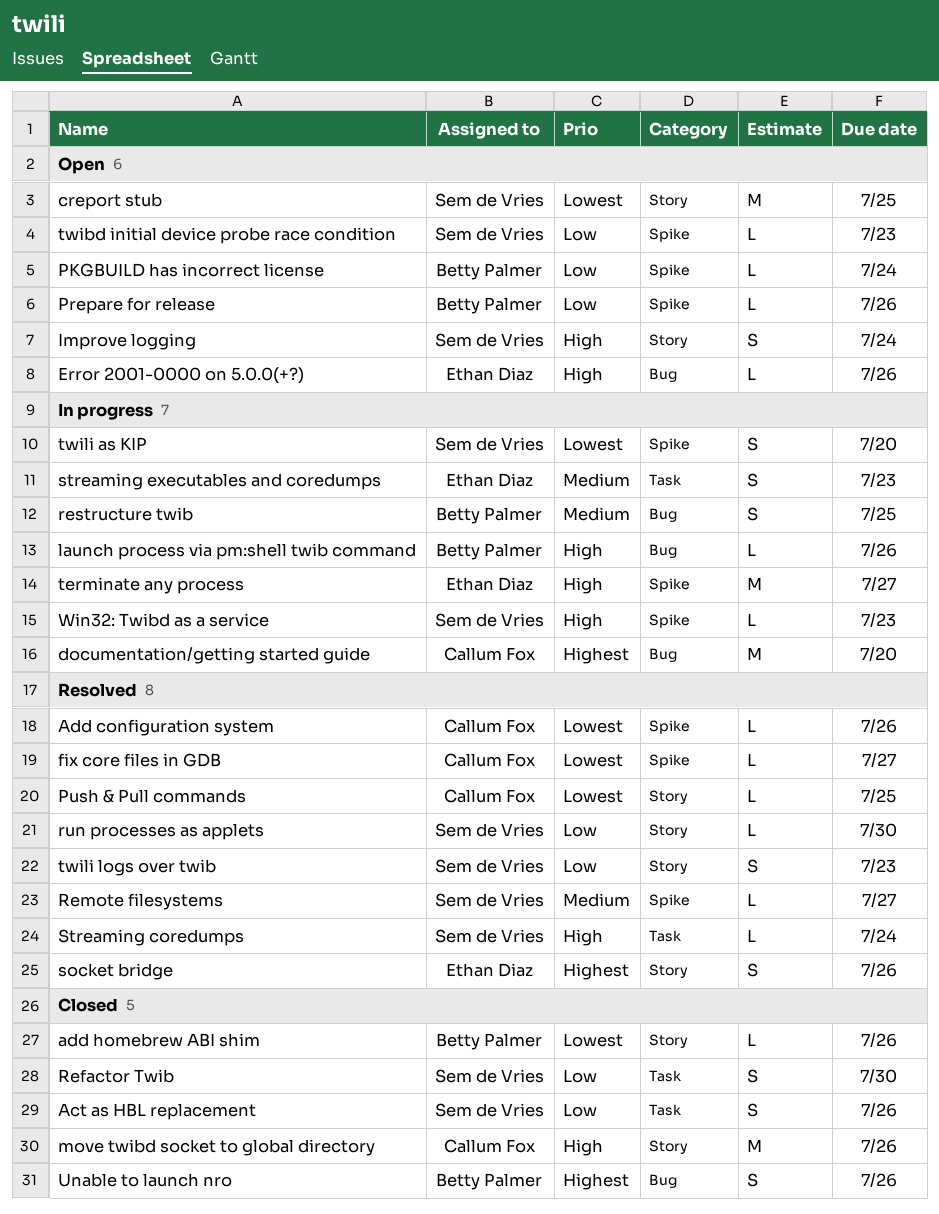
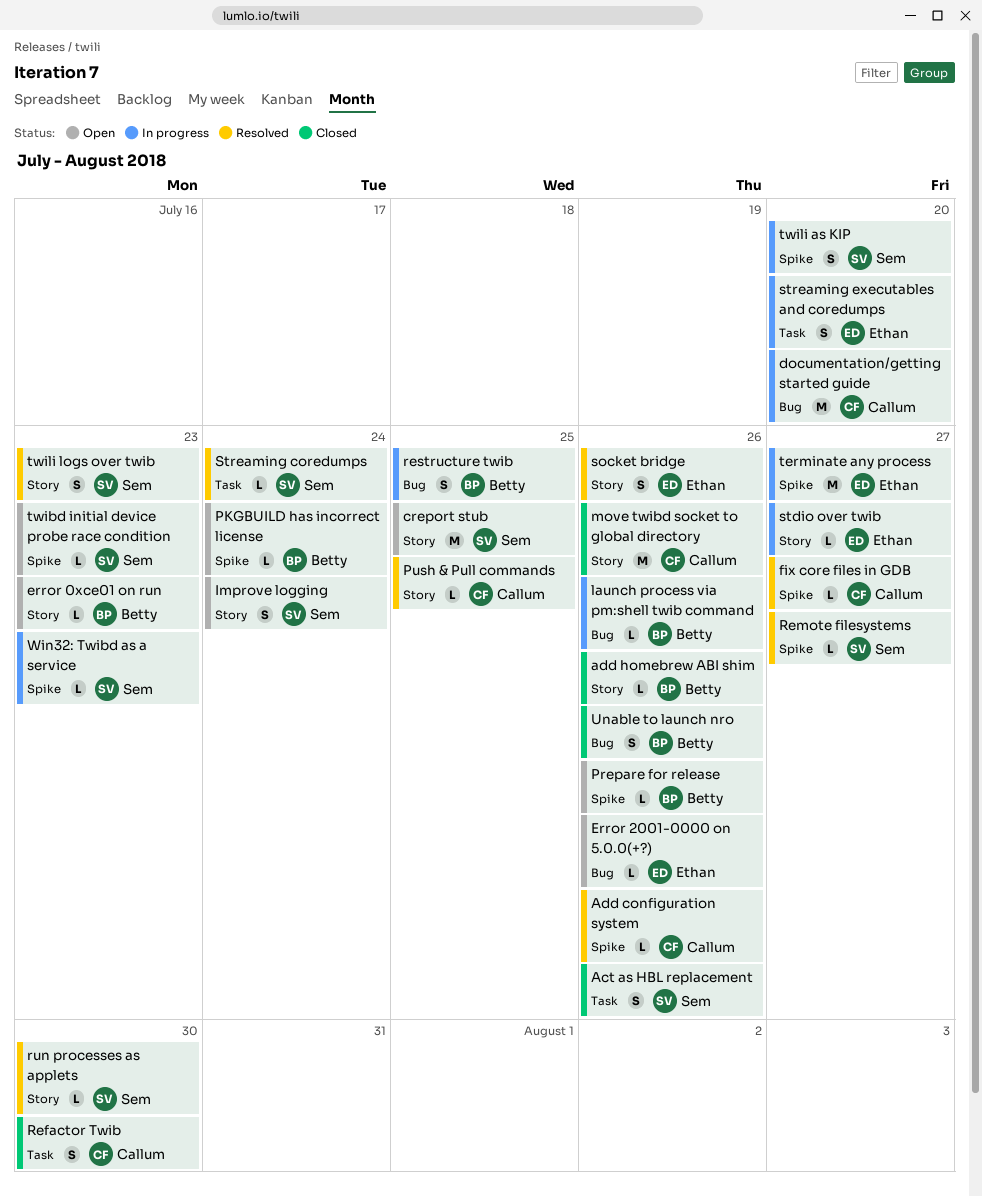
error 0xce01 on run: none -> present
Refactor Twib, owner: Sem de Vries -> Callum Fox
stdio over twib: none -> present
streaming executables and coredumps, due: Jul 23 -> Jul 20

